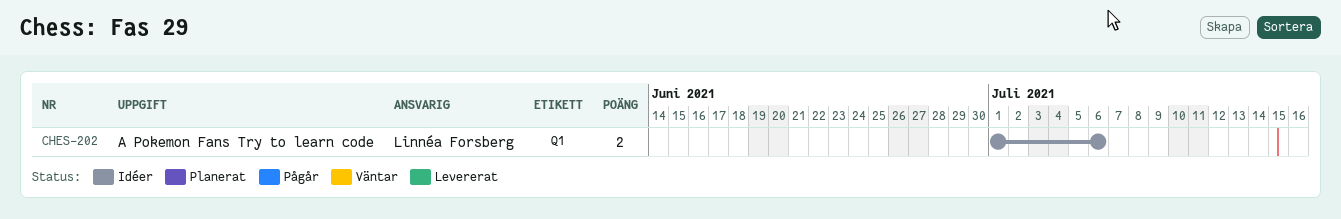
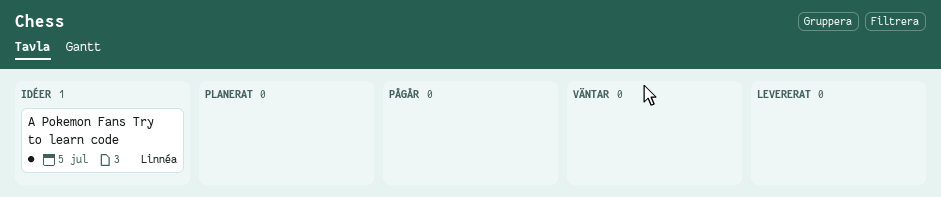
A Pokemon Fans Try to learn code, estimate: 2 -> 1
A Pokemon Fans Try to learn code, due: Jul 6 -> Jul 5

